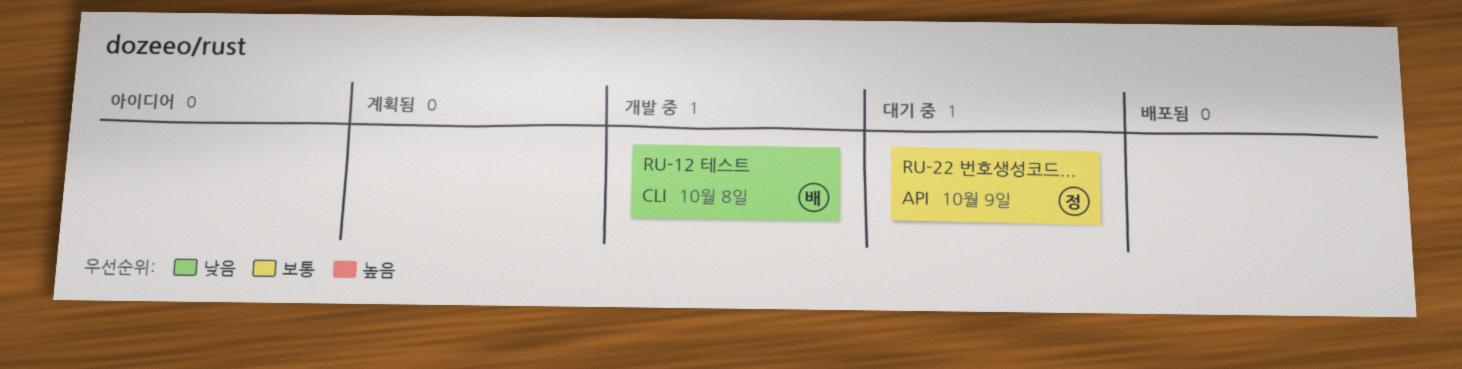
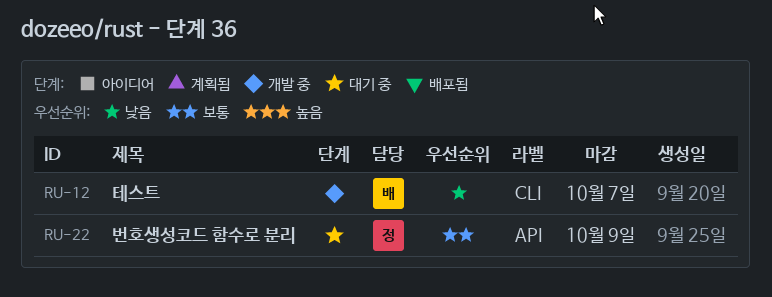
RU-12, due: Oct 8 -> Oct 7

